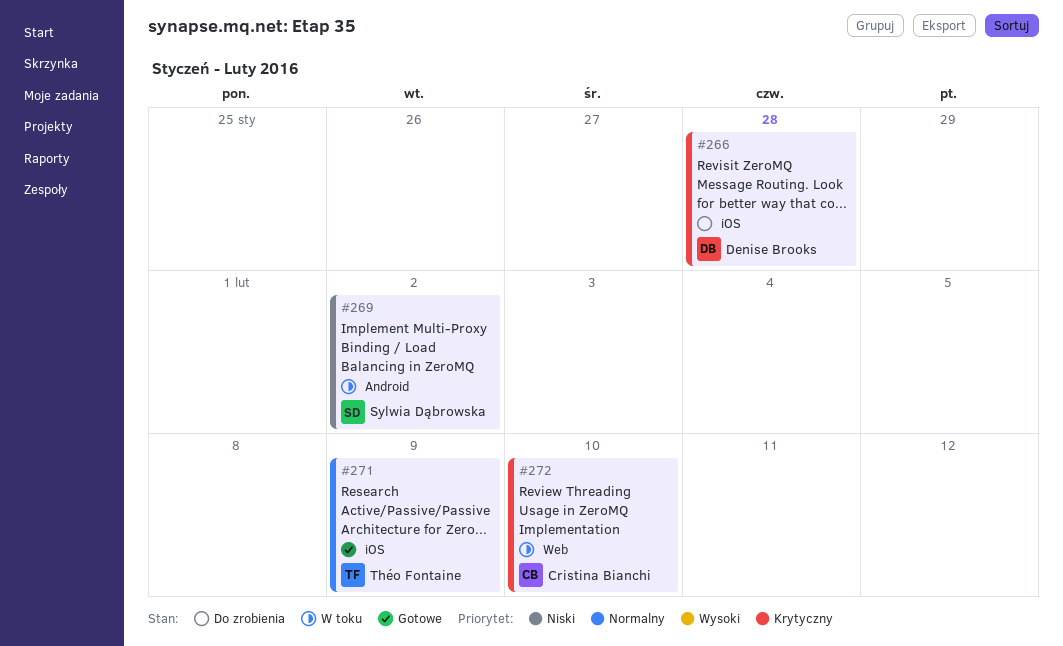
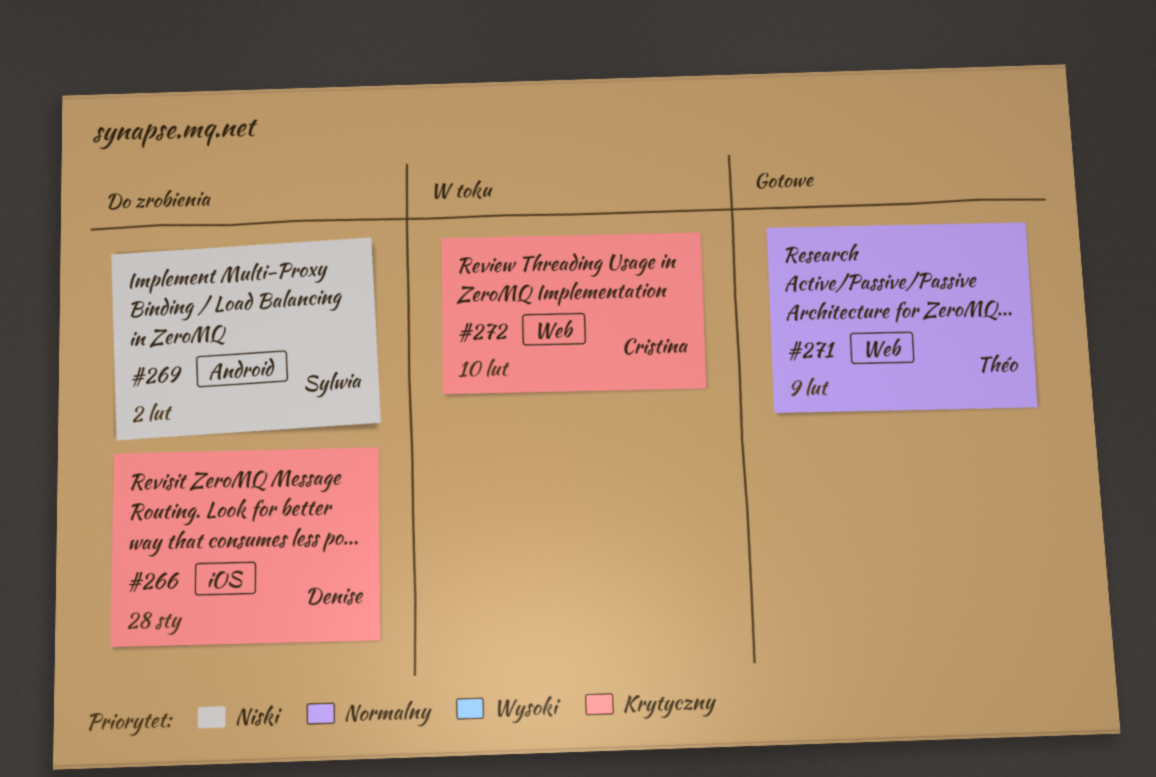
#269, status: W toku -> Do zrobienia
#271, label: iOS -> Web

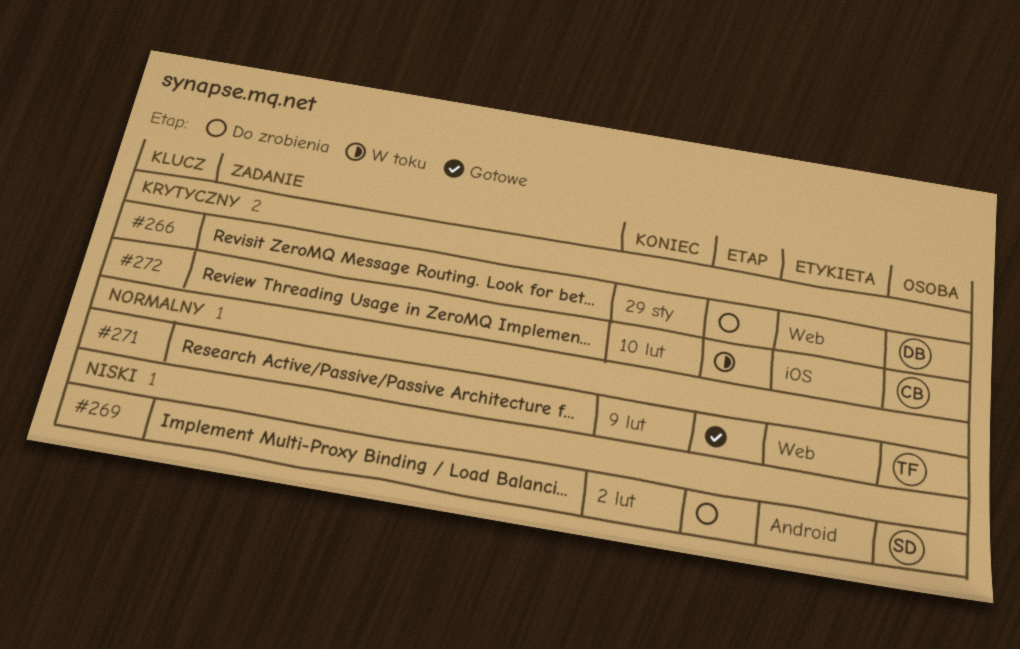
#266, label: iOS -> Web
#266, due: Jan 28 -> Jan 29
#272, label: Web -> iOS

